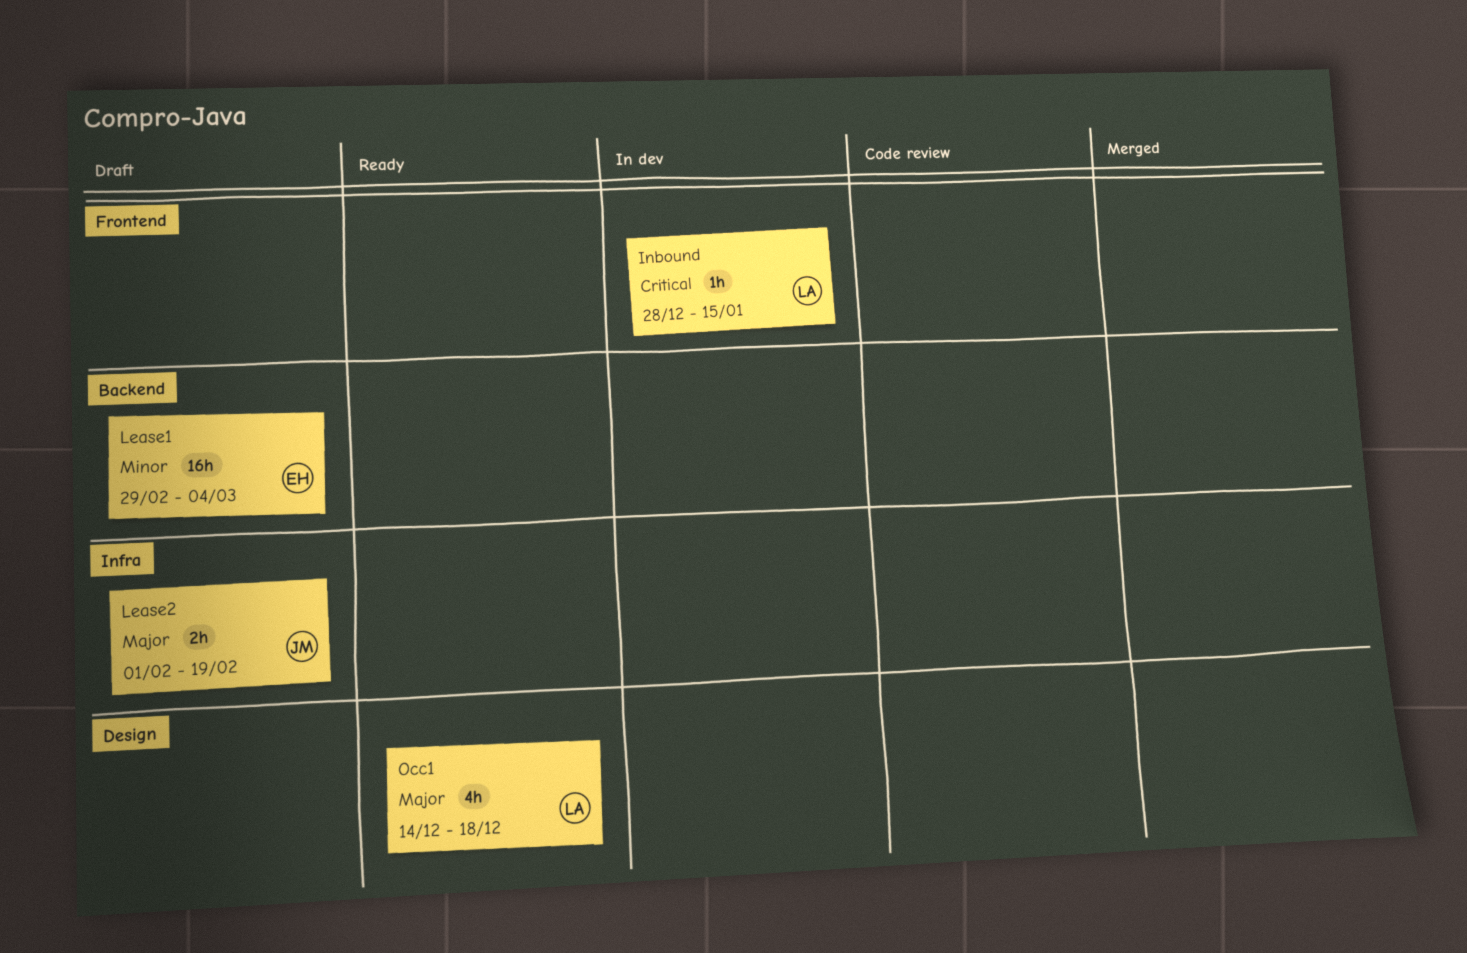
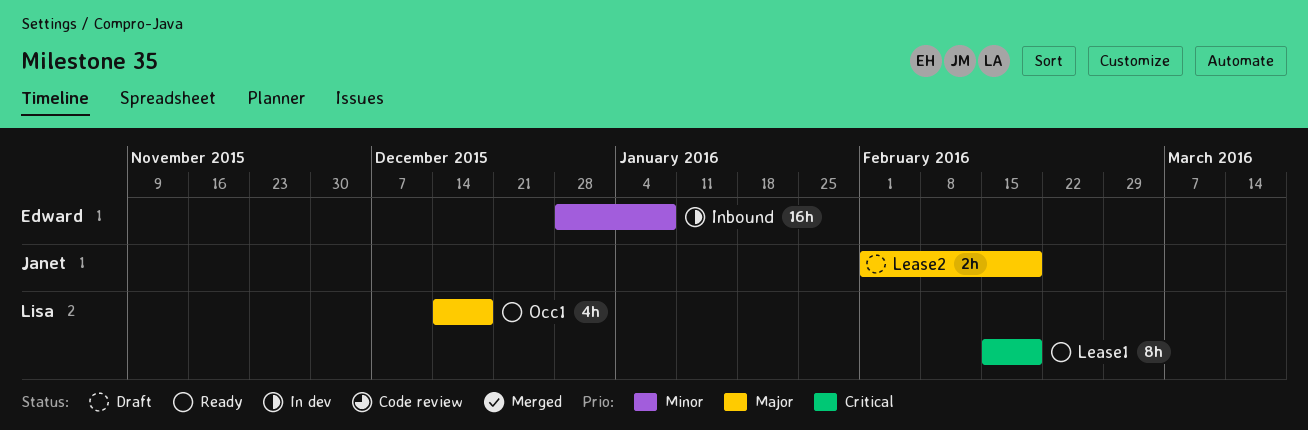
Inbound, owner: Lisa -> Edward
Inbound, priority: Critical -> Minor
Inbound, estimate: 1h -> 16h
Inbound, due: Jan 15 -> Jan 8
Lease1, status: Draft -> Ready
Lease1, owner: Edward -> Lisa
Lease1, priority: Minor -> Critical
Lease1, estimate: 16h -> 8h
Lease1, start: Feb 29 -> Feb 15
Lease1, due: Mar 4 -> Feb 19

